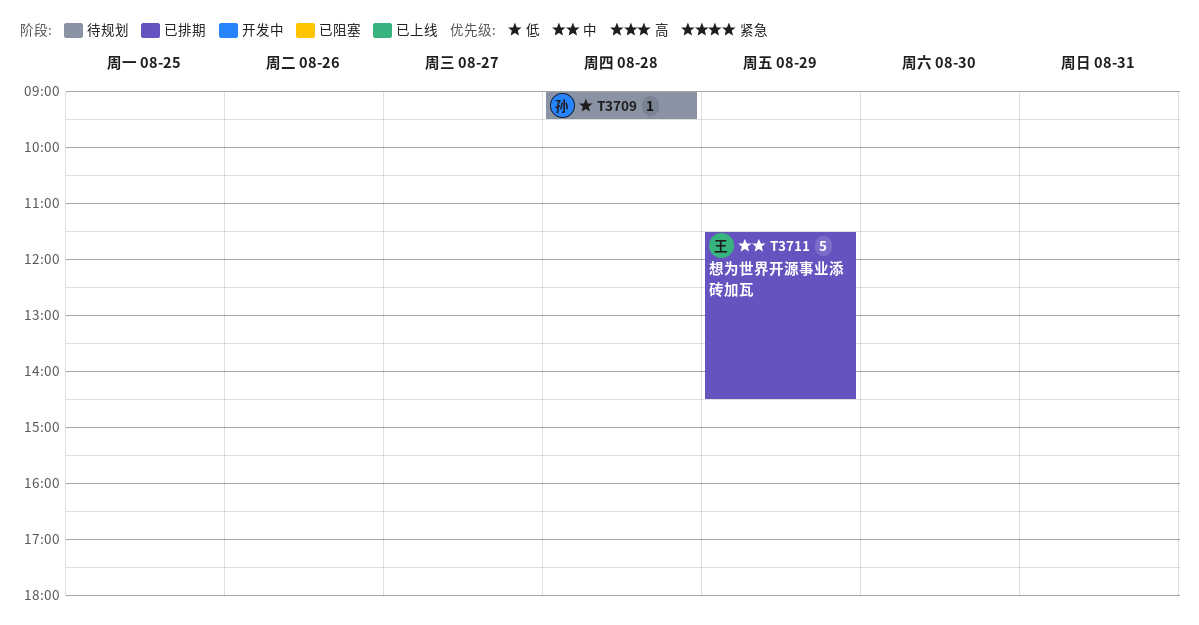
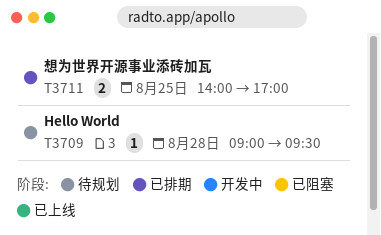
T3711, estimate: 5 -> 2
T3711, day: Aug 29 -> Aug 25
T3711, begins: 11:30 -> 14:00
T3711, ends: 14:30 -> 17:00

